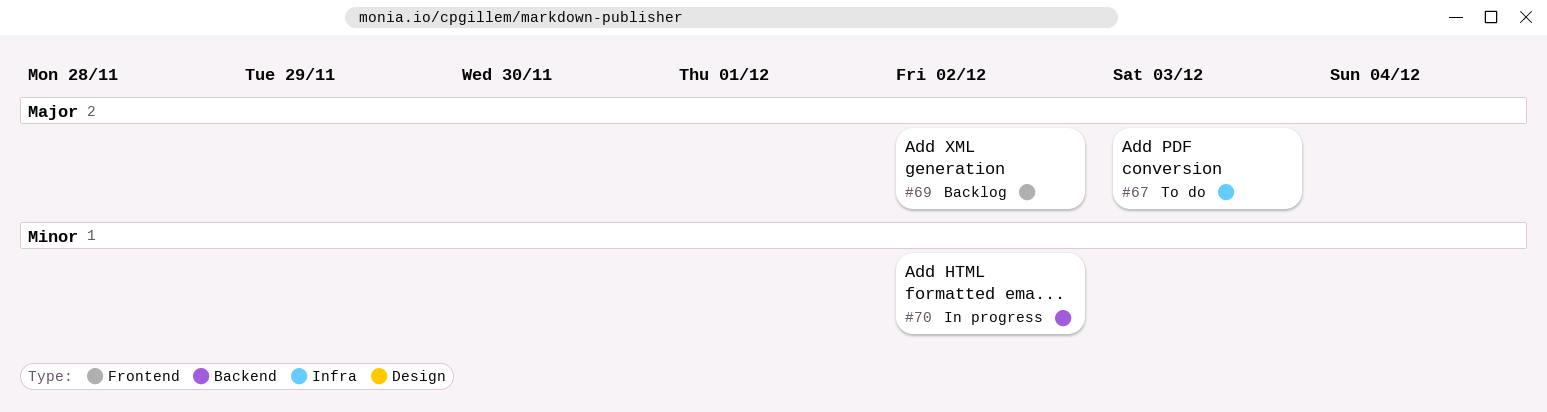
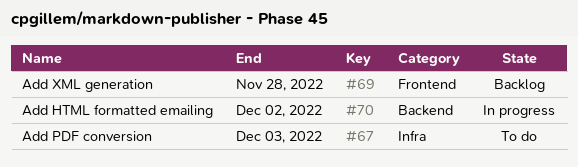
#69, due: Dec 2 -> Nov 28

